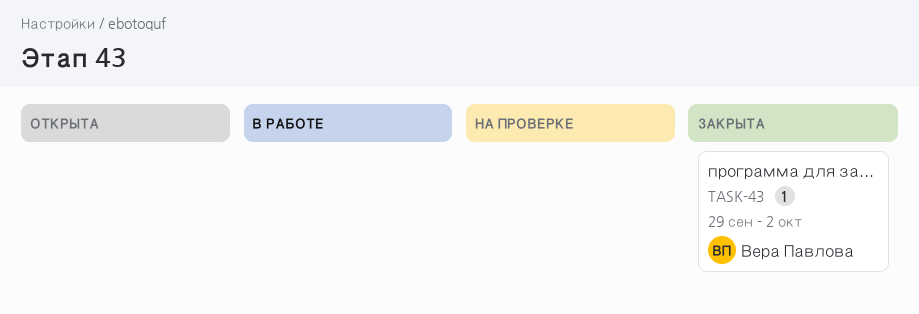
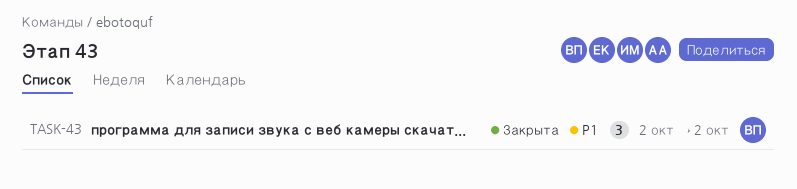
TASK-43, estimate: 1 -> 3
TASK-43, start: Sep 29 -> Oct 2

